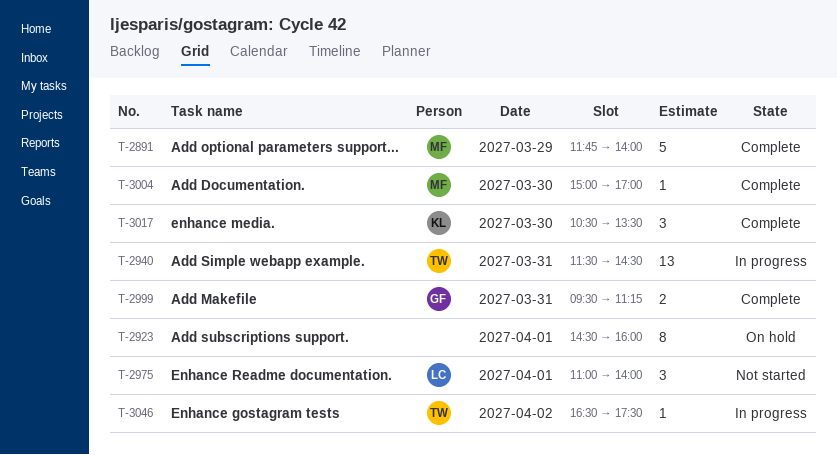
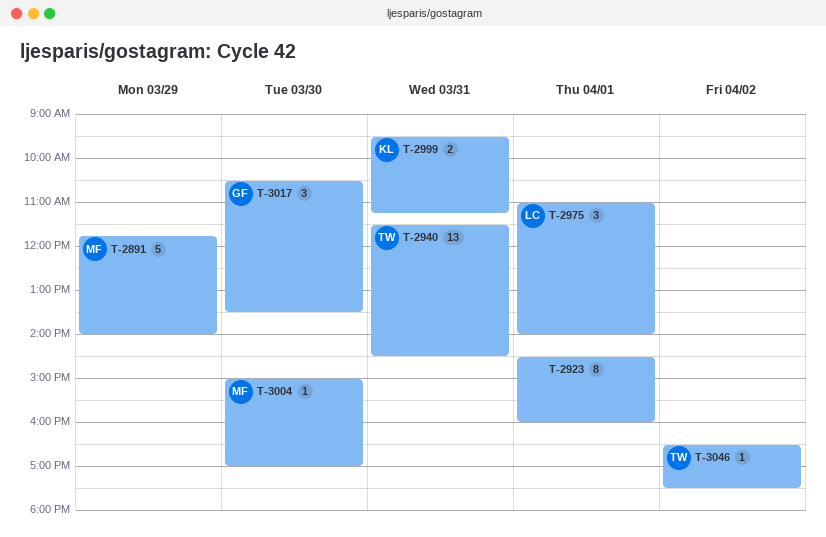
T-2999, owner: GF -> KL
T-3017, owner: KL -> GF

